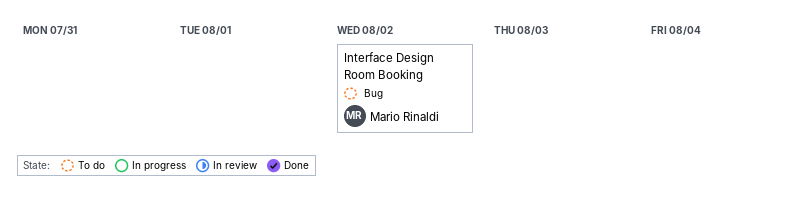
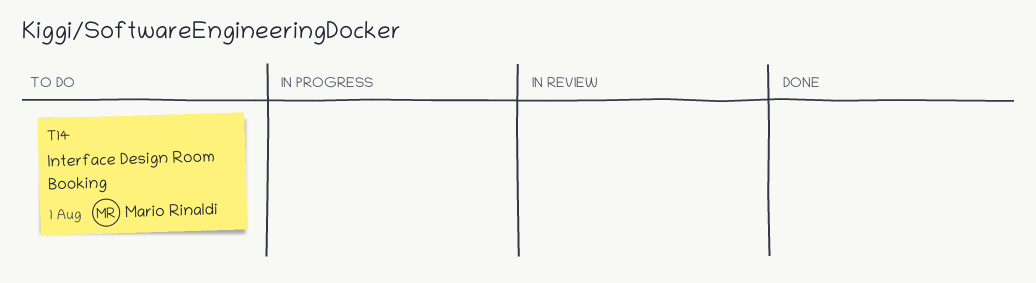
Interface Design Room Booking, due: Aug 2 -> Aug 1

